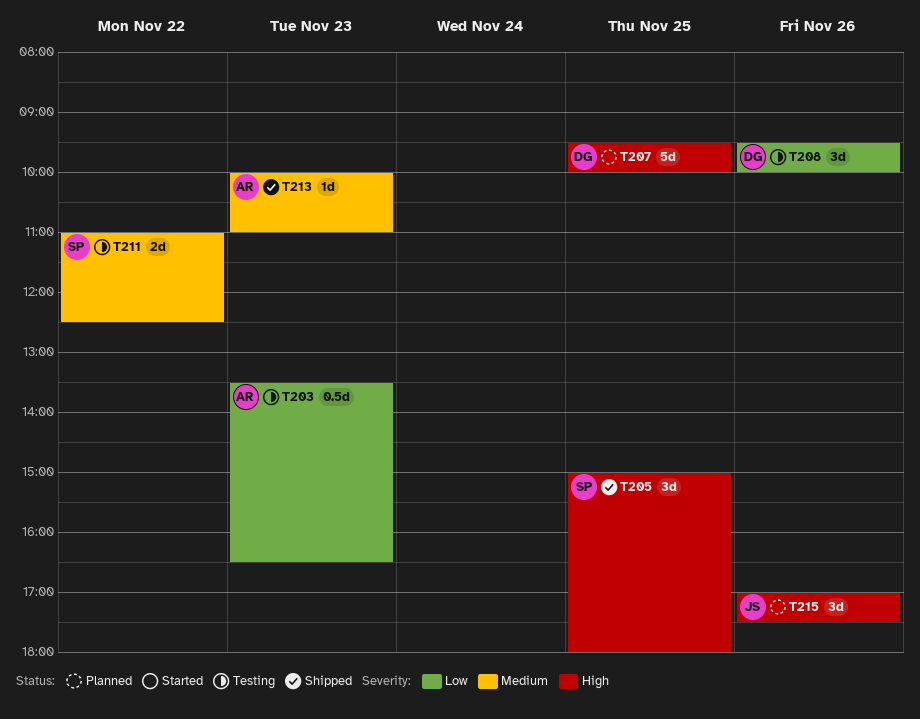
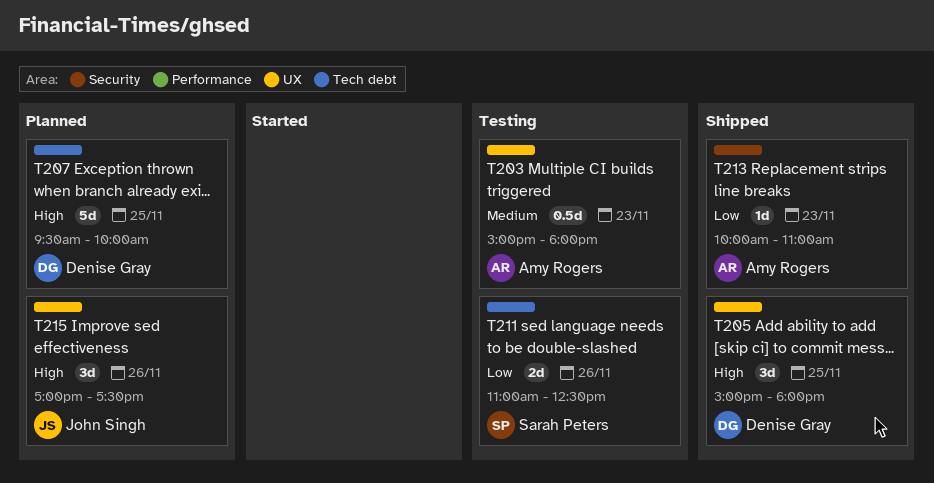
T203, priority: Low -> Medium
T203, begins: 13:30 -> 15:00
T203, ends: 16:30 -> 18:00
T205, owner: Sarah Peters -> Denise Gray
T208: present -> none
T211, priority: Medium -> Low
T211, day: Nov 22 -> Nov 26
T213, priority: Medium -> Low

